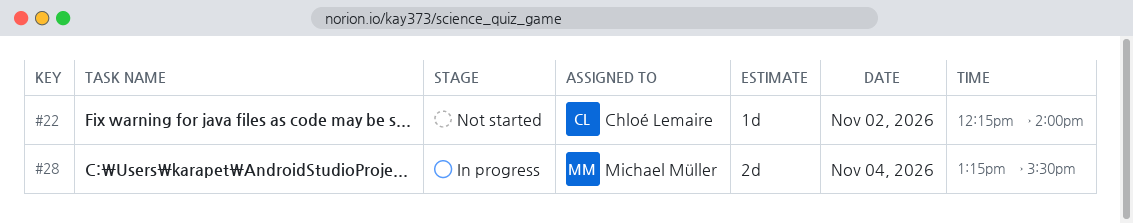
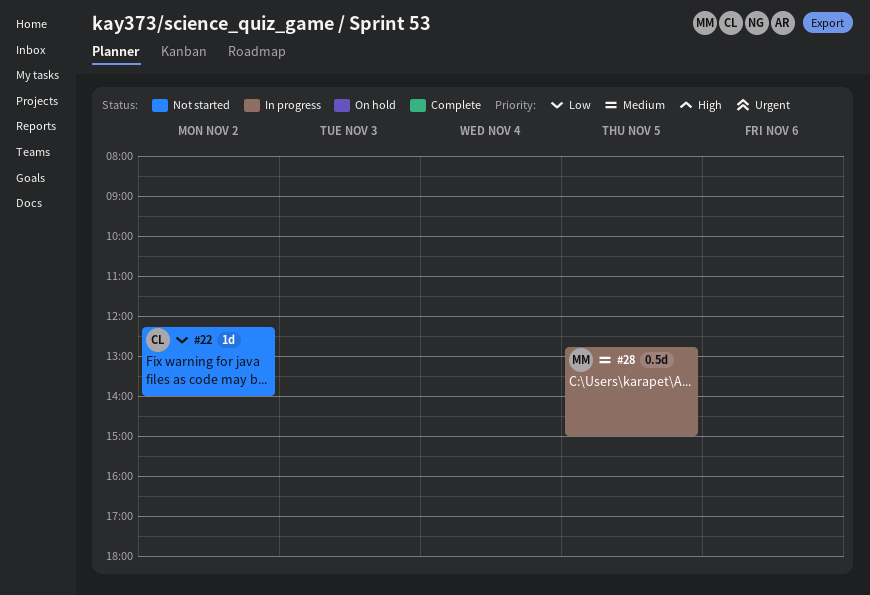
#28, estimate: 2d -> 0.5d
#28, day: Nov 4 -> Nov 5
#28, begins: 13:15 -> 12:45
#28, ends: 15:30 -> 15:00

